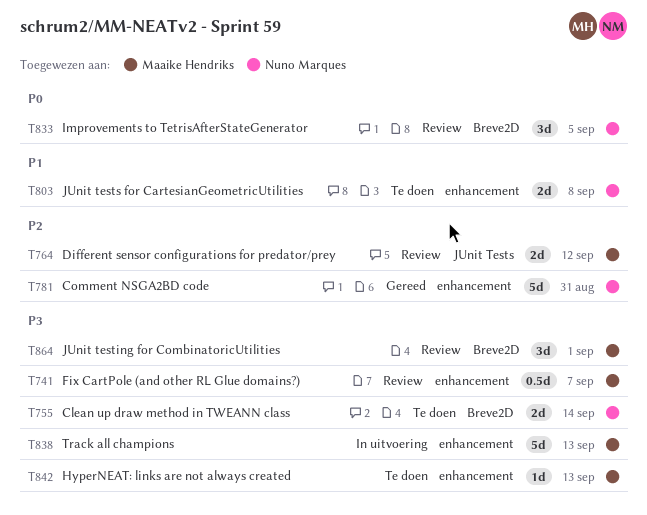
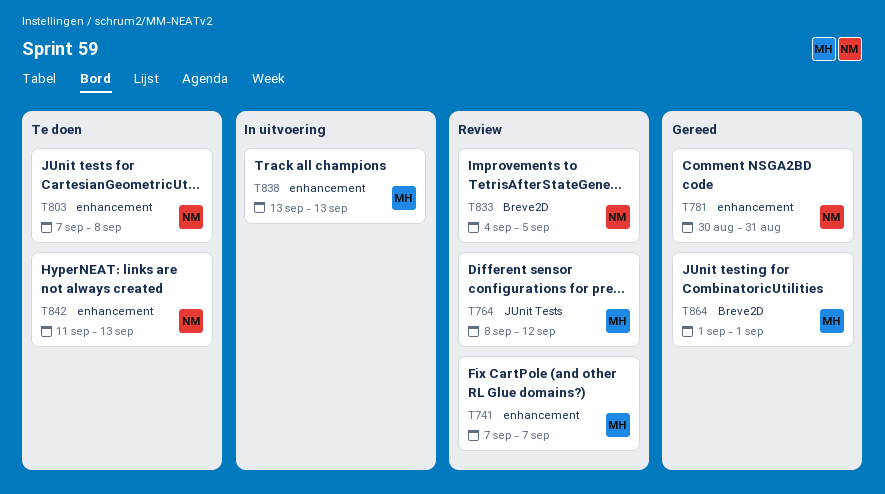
T755: present -> none
T842, owner: Maaike Hendriks -> Nuno Marques
T864, status: Review -> Gereed

